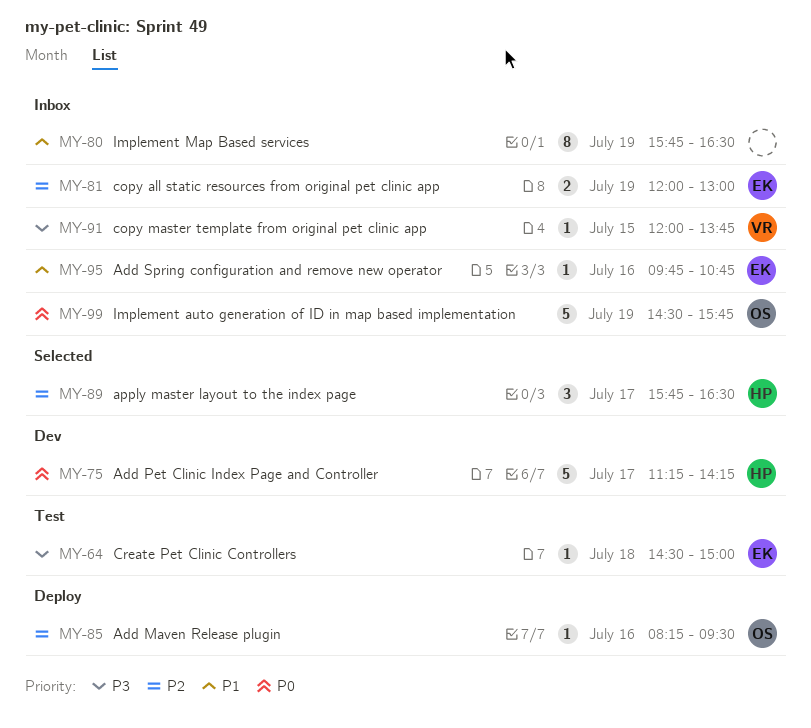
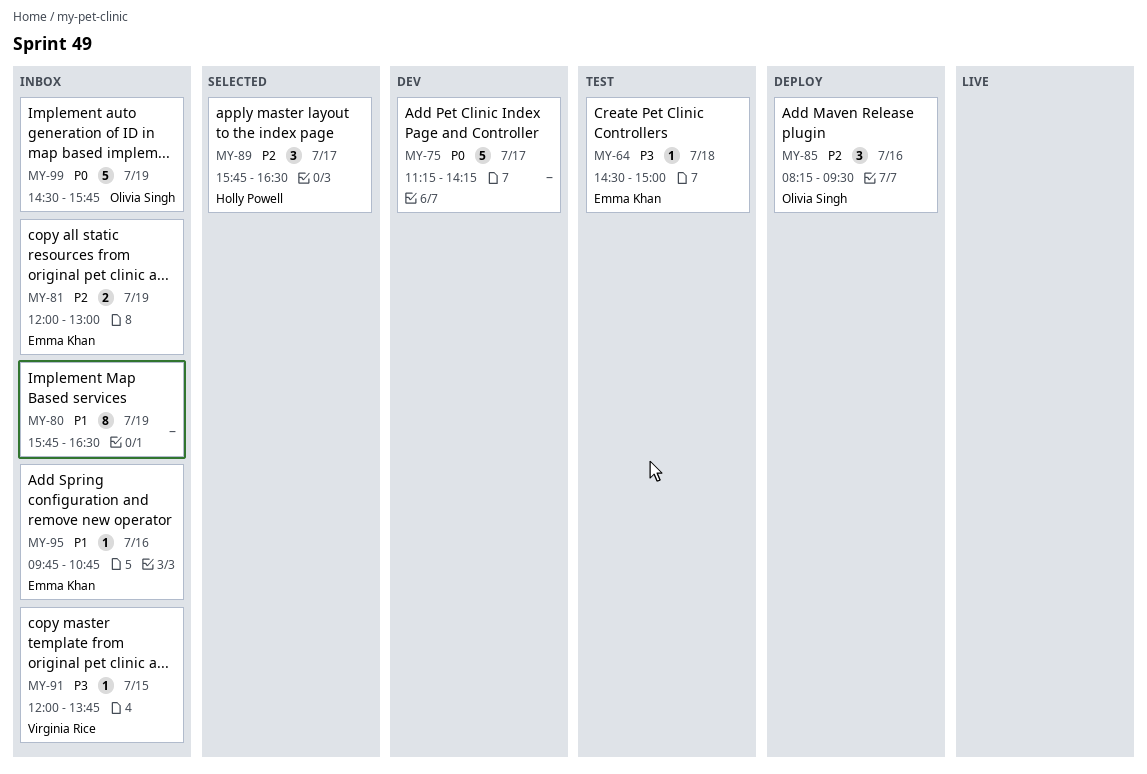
MY-75, owner: Holly Powell -> none
MY-85, estimate: 1 -> 3

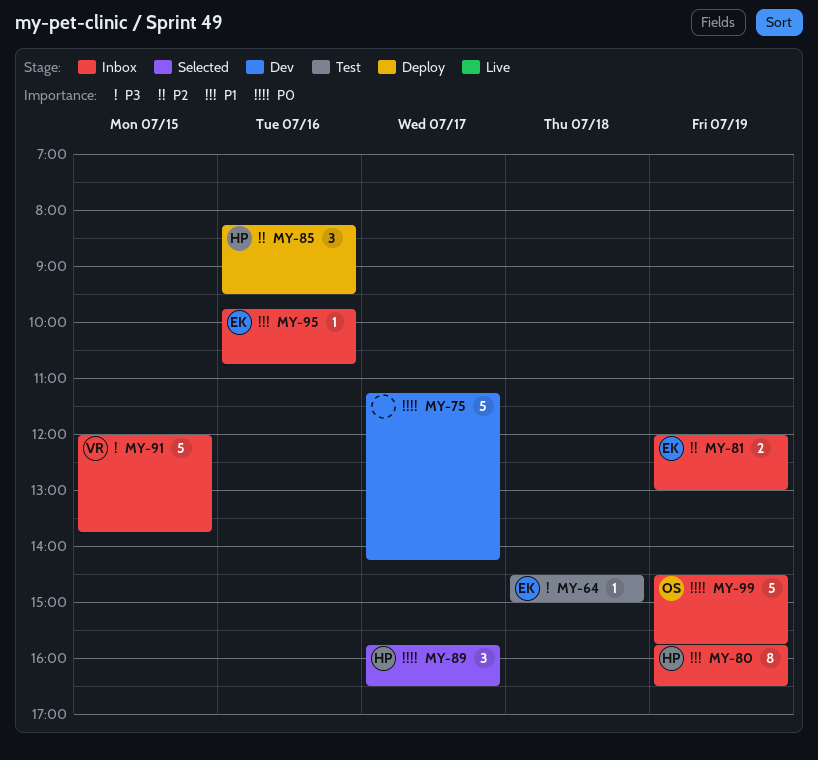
MY-80, owner: none -> Holly Powell
MY-85, owner: Olivia Singh -> Holly Powell
MY-89, priority: P2 -> P0
MY-91, estimate: 1 -> 5

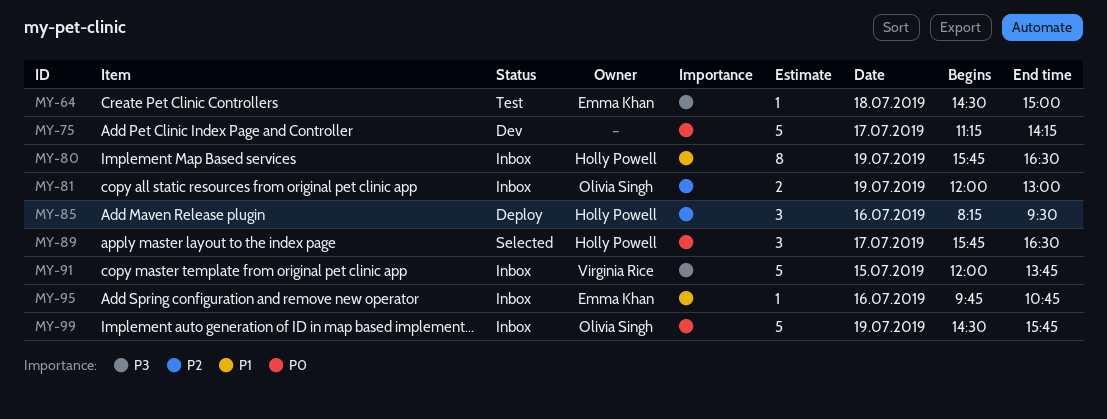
MY-81, owner: Emma Khan -> Olivia Singh

